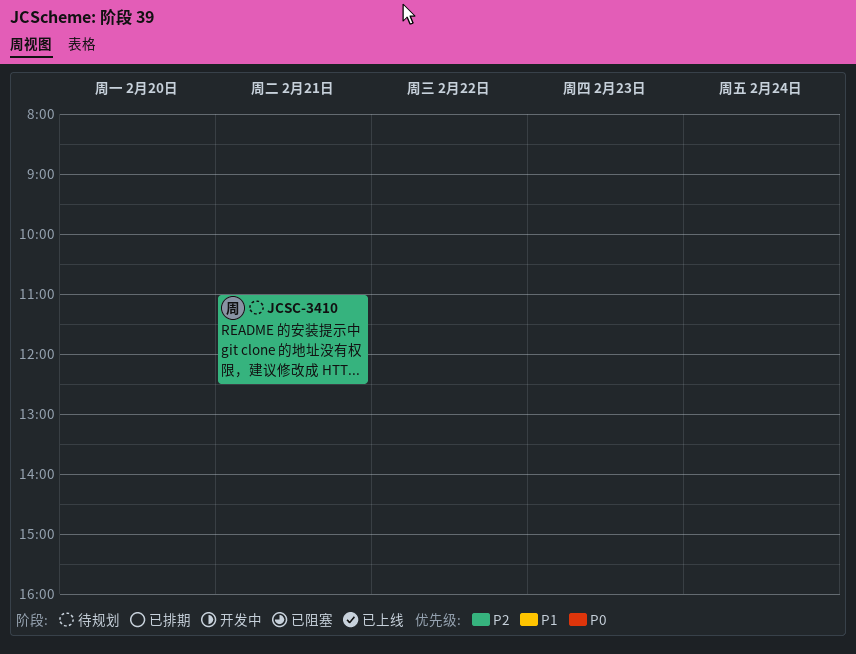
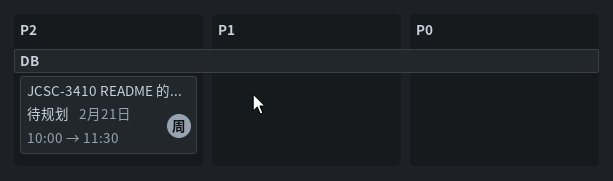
JCSC-3410, begins: 11:00 -> 10:00
JCSC-3410, ends: 12:30 -> 11:30

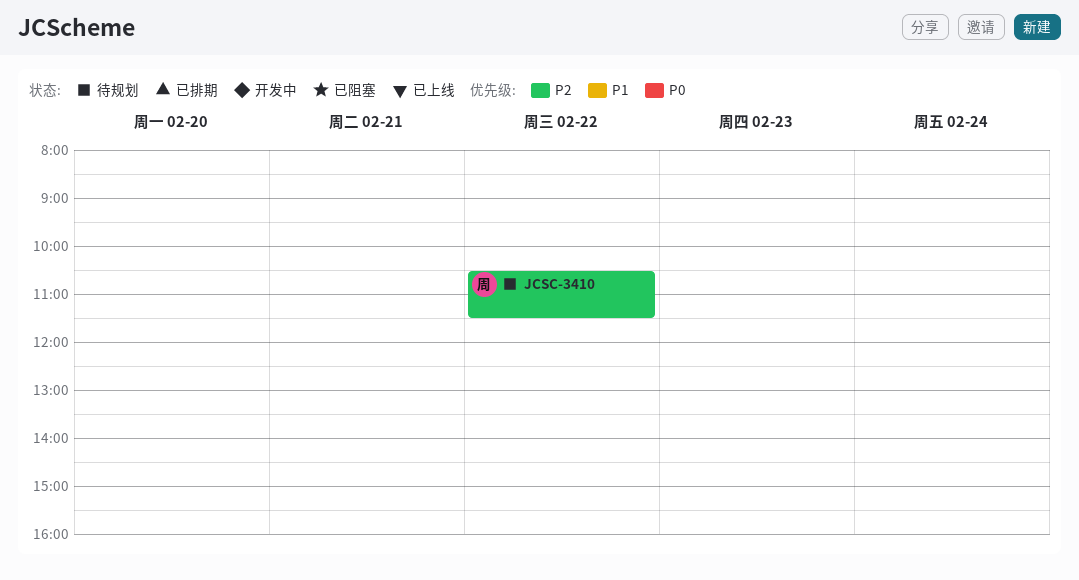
JCSC-3410, day: Feb 21 -> Feb 22
JCSC-3410, begins: 10:00 -> 10:30

